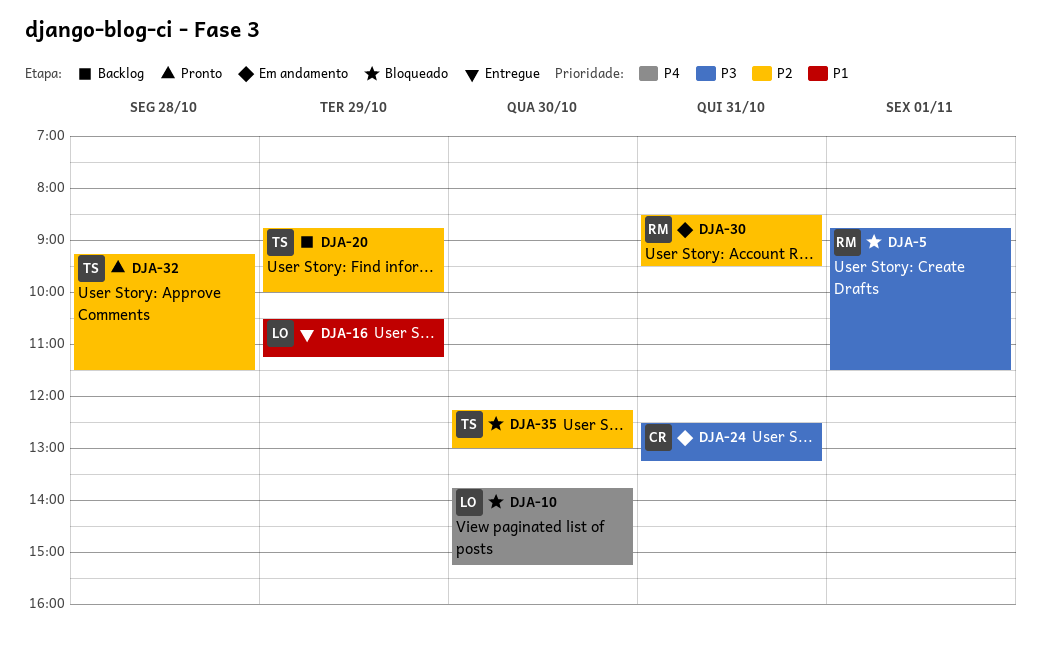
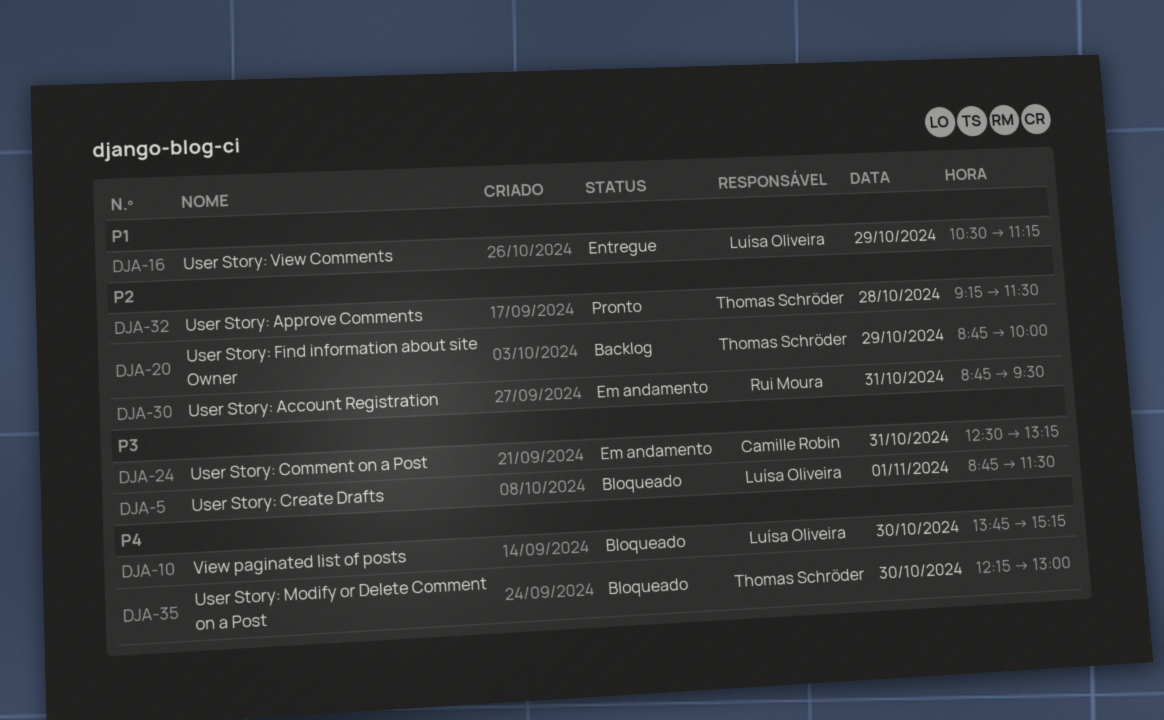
DJA-5, owner: Rui Moura -> Luísa Oliveira
DJA-30, begins: 08:30 -> 08:45
DJA-35, priority: P2 -> P4

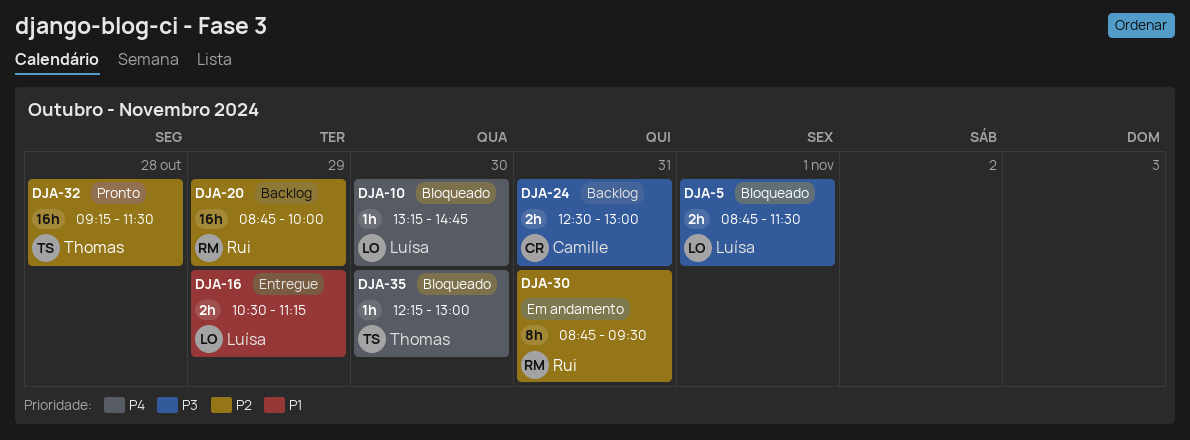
DJA-10, begins: 13:45 -> 13:15
DJA-10, ends: 15:15 -> 14:45
DJA-20, owner: Thomas Schröder -> Rui Moura
DJA-24, status: Em andamento -> Backlog
DJA-24, ends: 13:15 -> 13:00

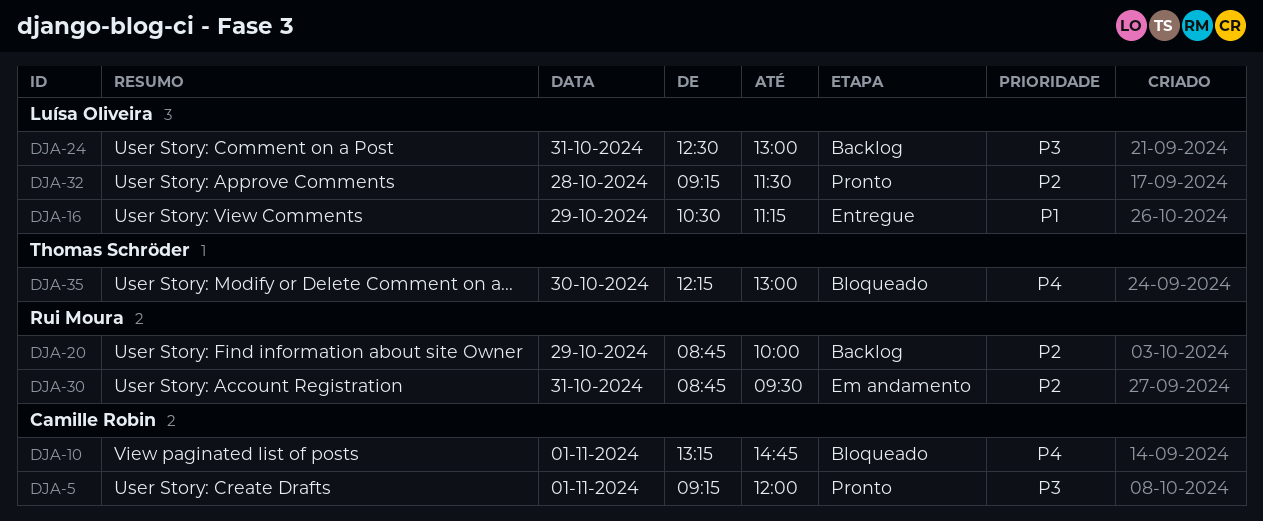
DJA-5, status: Bloqueado -> Pronto
DJA-5, owner: Luísa Oliveira -> Camille Robin
DJA-5, begins: 08:45 -> 09:15
DJA-5, ends: 11:30 -> 12:00
DJA-10, owner: Luísa Oliveira -> Camille Robin
DJA-10, day: Oct 30 -> Nov 1
DJA-24, owner: Camille Robin -> Luísa Oliveira
DJA-32, owner: Thomas Schröder -> Luísa Oliveira

